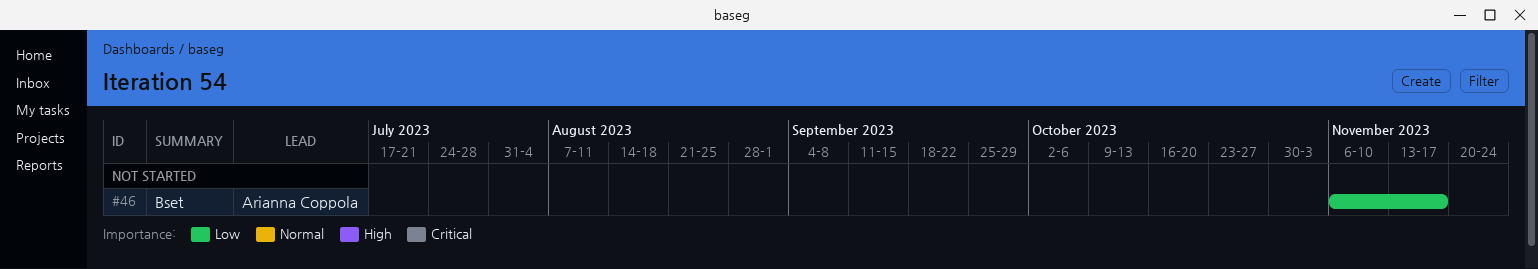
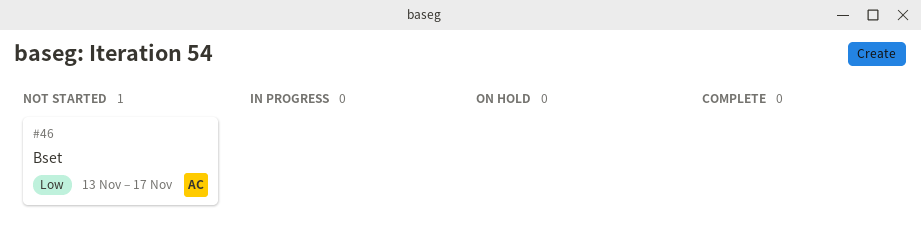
#46, start: Nov 6 -> Nov 13

